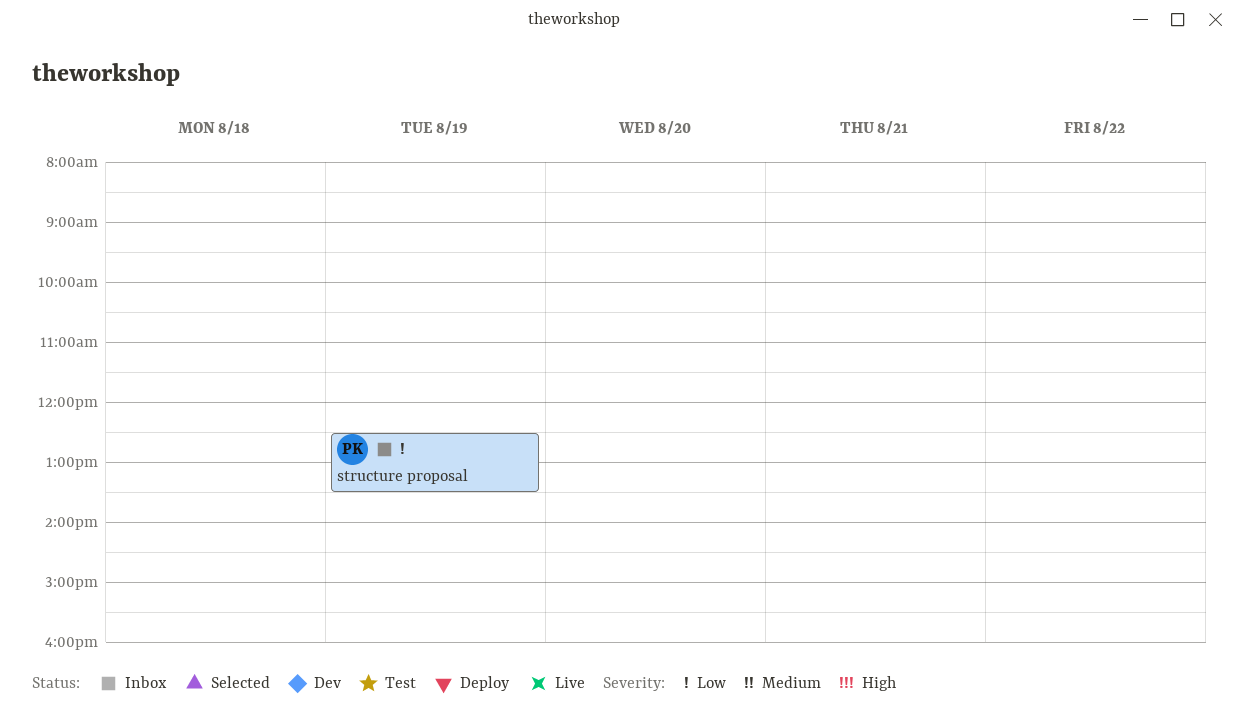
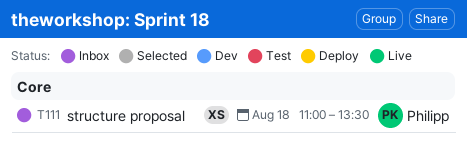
structure proposal, day: Aug 19 -> Aug 18
structure proposal, begins: 12:30 -> 11:00

